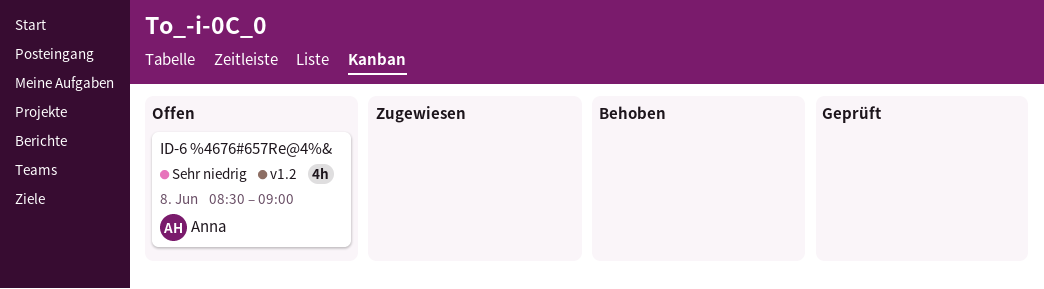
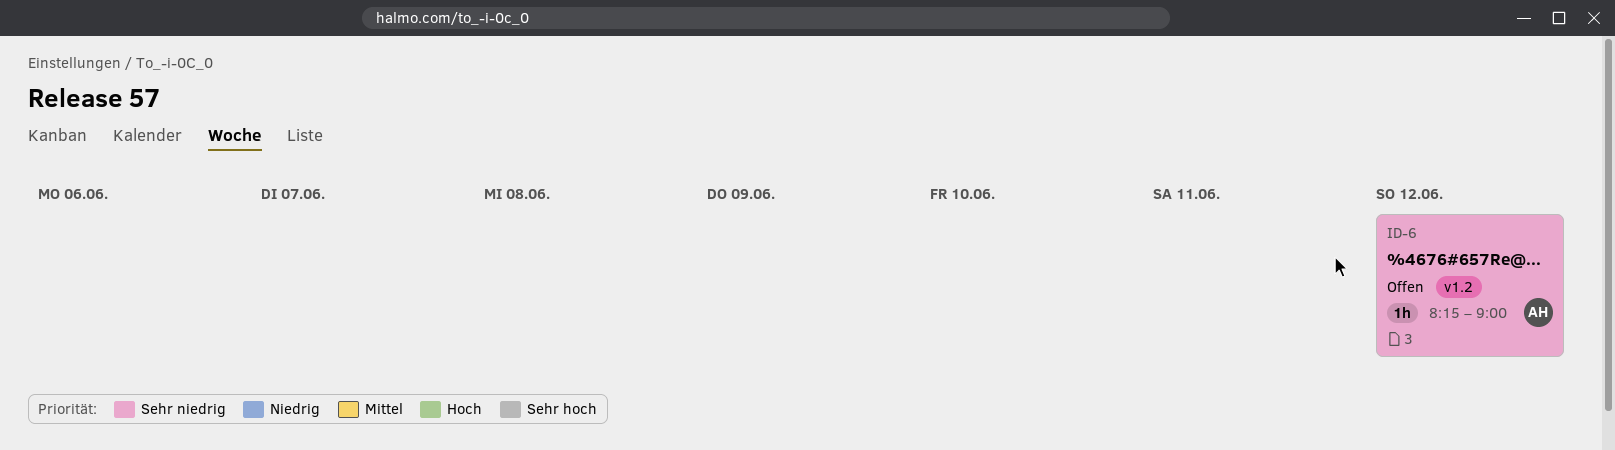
ID-6, estimate: 4h -> 1h
ID-6, day: Jun 8 -> Jun 12
ID-6, begins: 08:30 -> 08:15

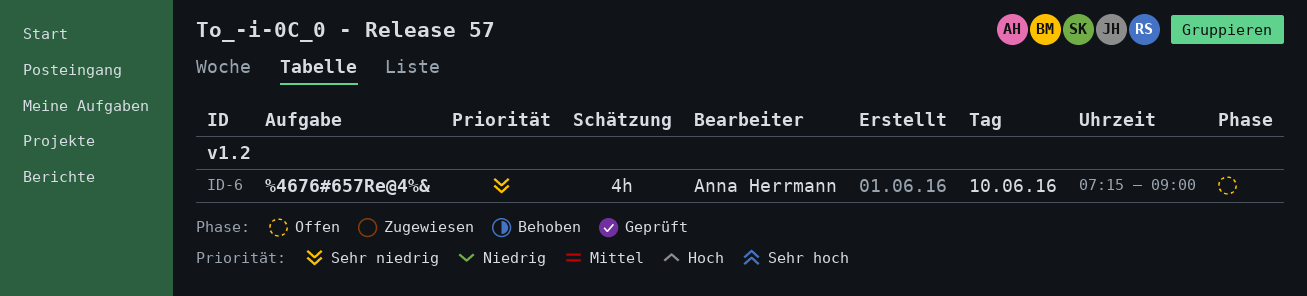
ID-6, estimate: 1h -> 4h
ID-6, day: Jun 12 -> Jun 10
ID-6, begins: 08:15 -> 07:15

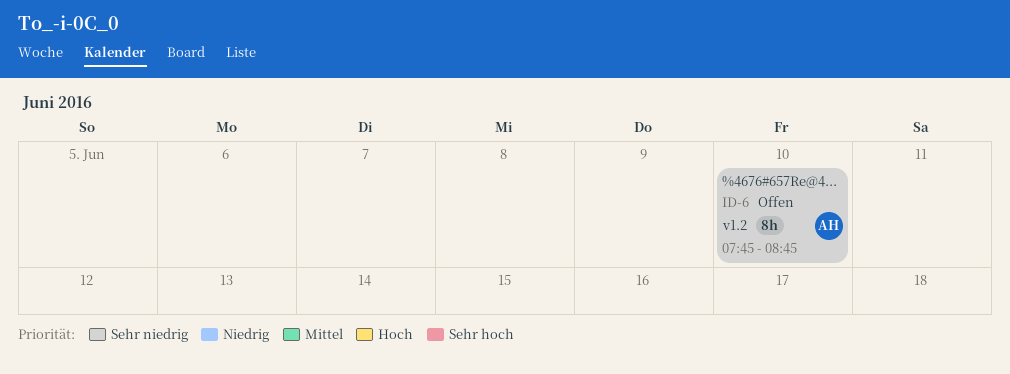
ID-6, estimate: 4h -> 8h
ID-6, begins: 07:15 -> 07:45
ID-6, ends: 09:00 -> 08:45

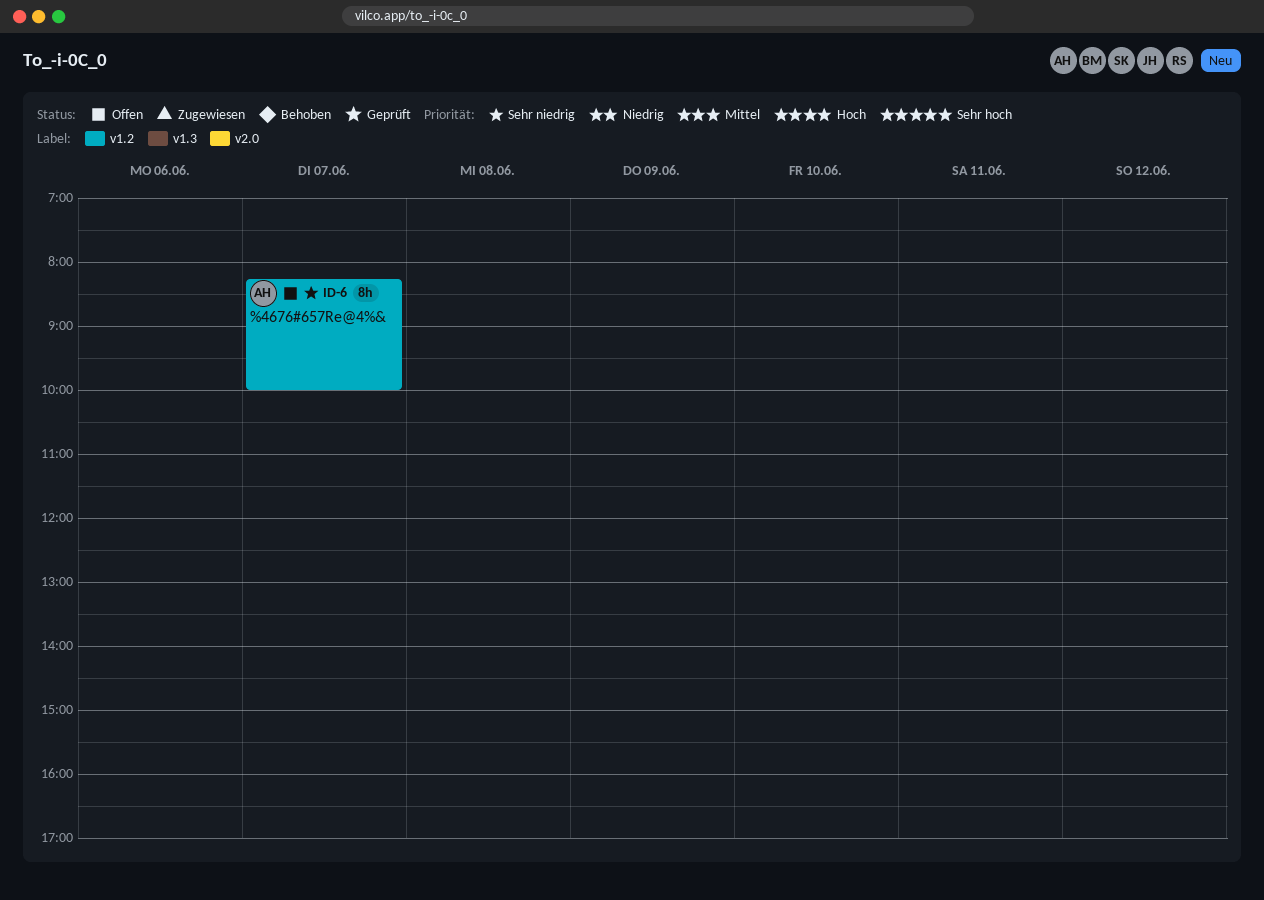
ID-6, day: Jun 10 -> Jun 7
ID-6, begins: 07:45 -> 08:15
ID-6, ends: 08:45 -> 10:00

